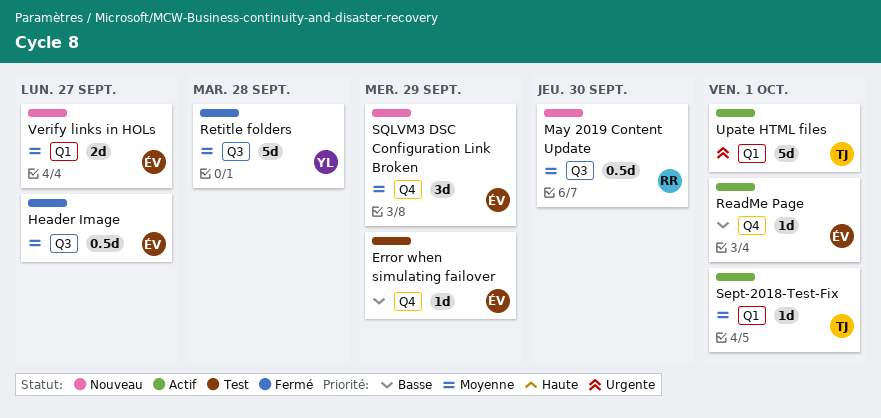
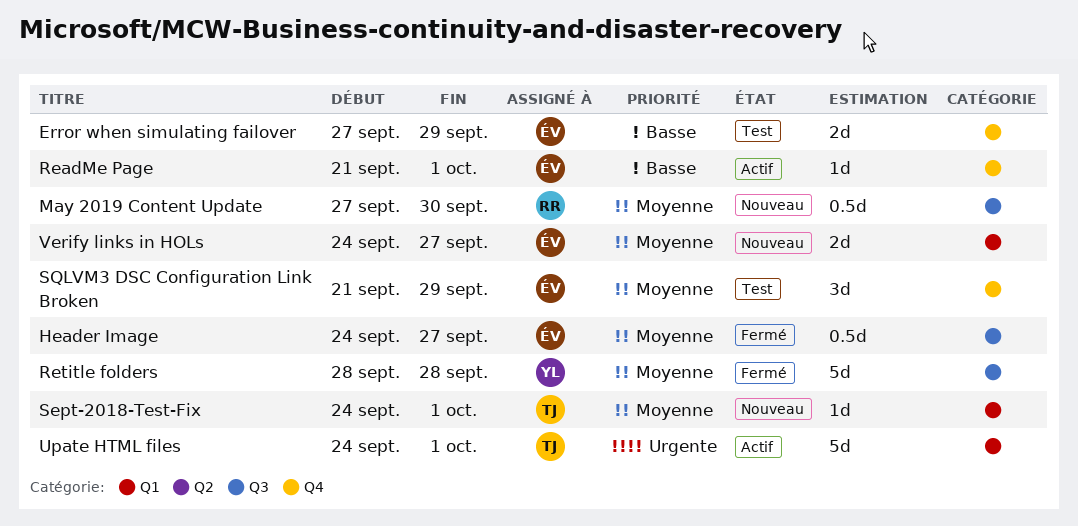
Error when simulating failover, estimate: 1d -> 2d
Sept-2018-Test-Fix, status: Actif -> Nouveau
SQLVM3 DSC Configuration Link Broken, status: Nouveau -> Test

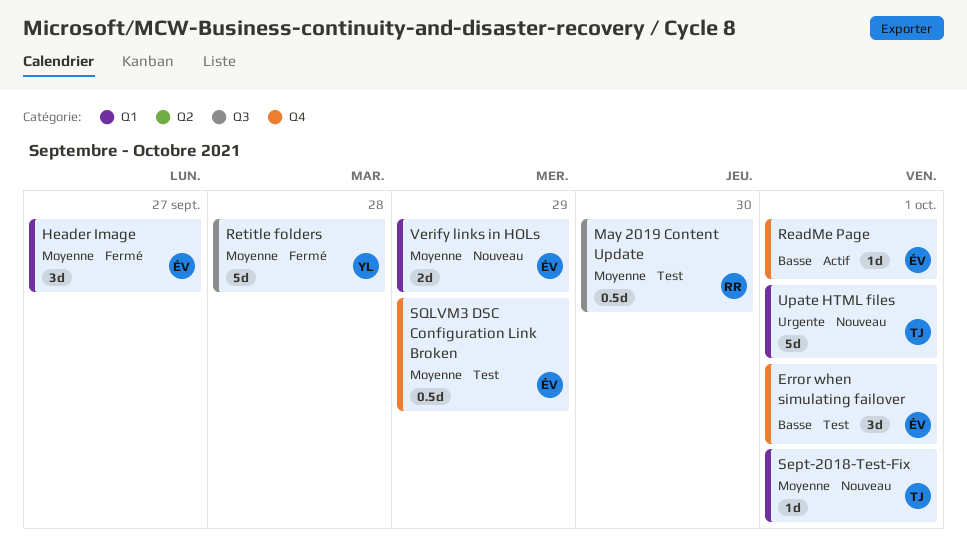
Error when simulating failover, estimate: 2d -> 3d
Error when simulating failover, due: Sep 29 -> Oct 1
Header Image, label: Q3 -> Q1
Header Image, estimate: 0.5d -> 3d
May 2019 Content Update, status: Nouveau -> Test
SQLVM3 DSC Configuration Link Broken, estimate: 3d -> 0.5d
Upate HTML files, status: Actif -> Nouveau
Verify links in HOLs, due: Sep 27 -> Sep 29

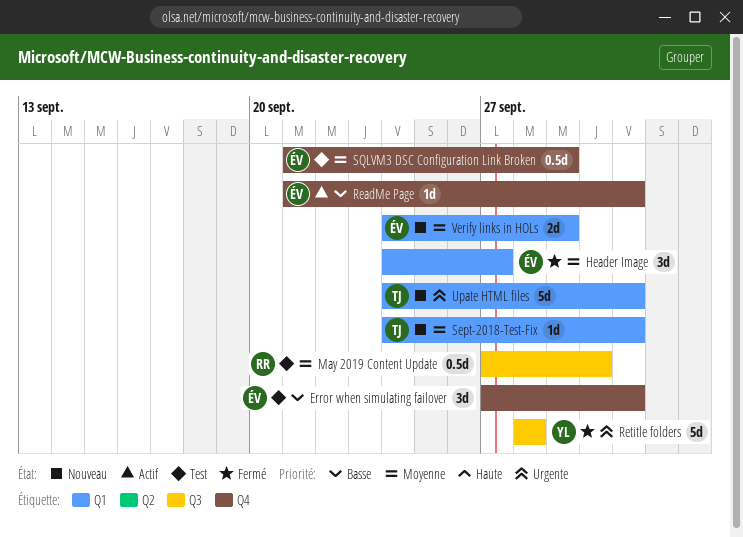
Retitle folders, priority: Moyenne -> Urgente

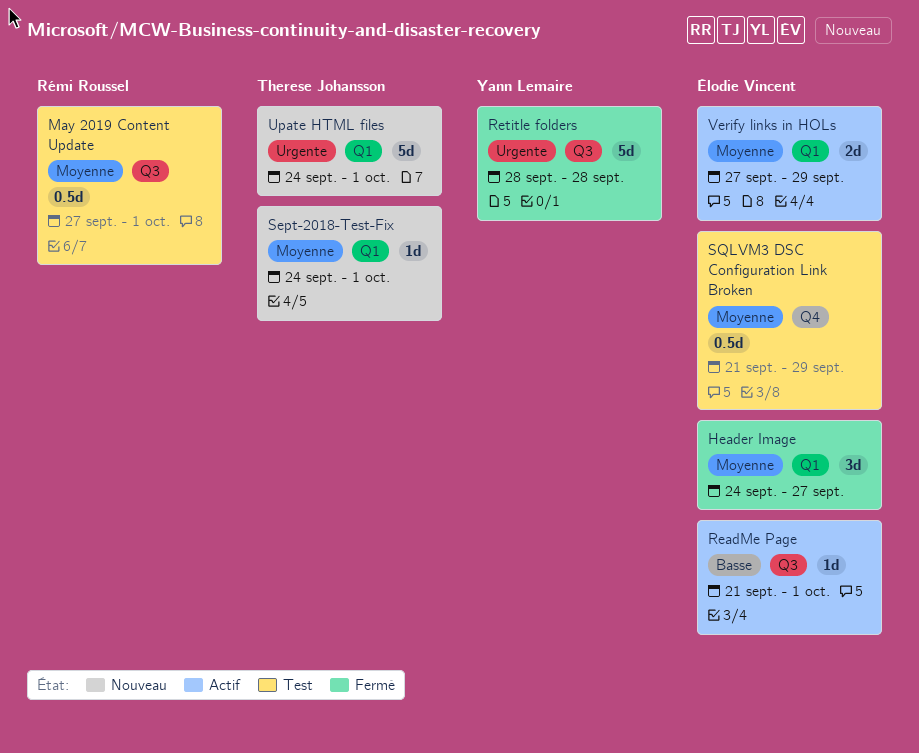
Error when simulating failover: present -> none
May 2019 Content Update, due: Sep 30 -> Oct 1
ReadMe Page, label: Q4 -> Q3
Verify links in HOLs, status: Nouveau -> Actif
Verify links in HOLs, start: Sep 24 -> Sep 27

